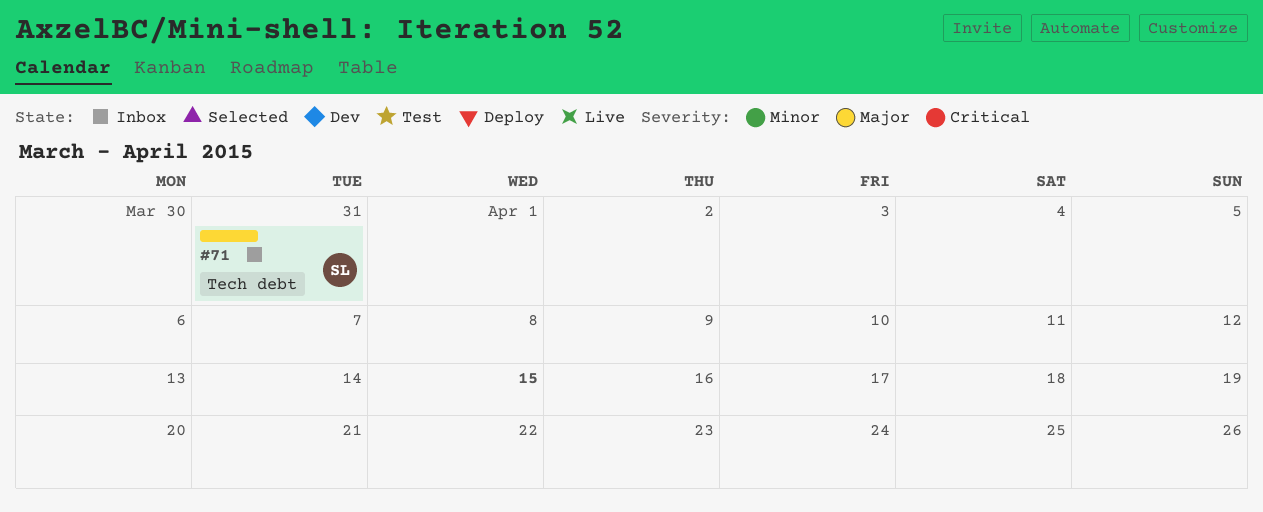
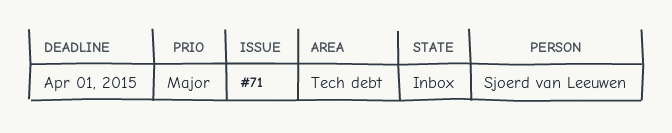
#71, due: Mar 31 -> Apr 1

